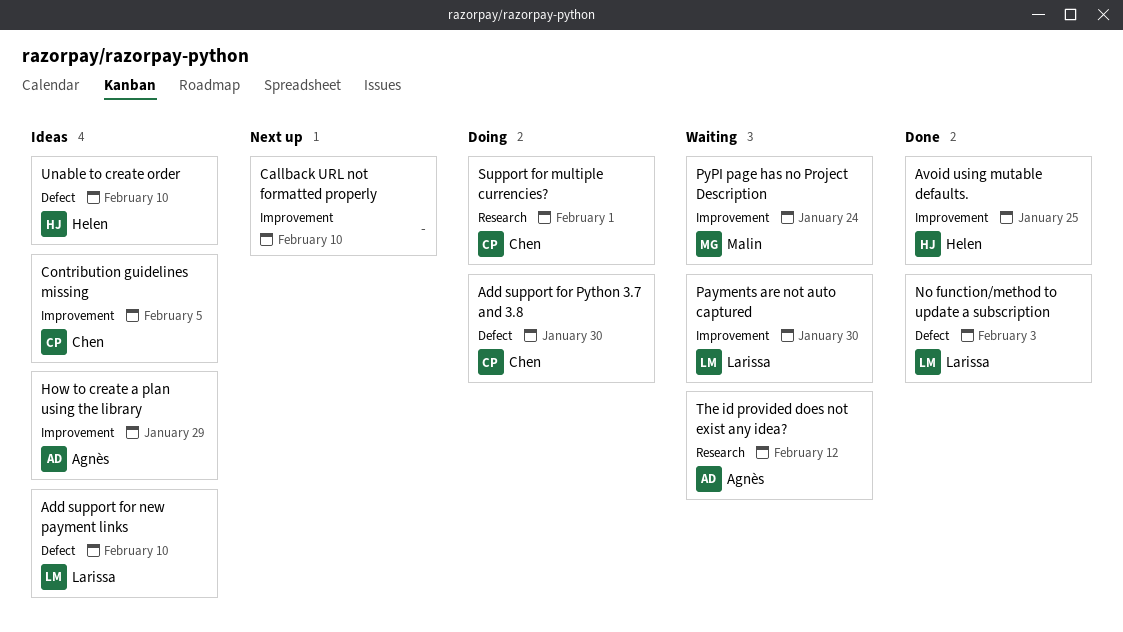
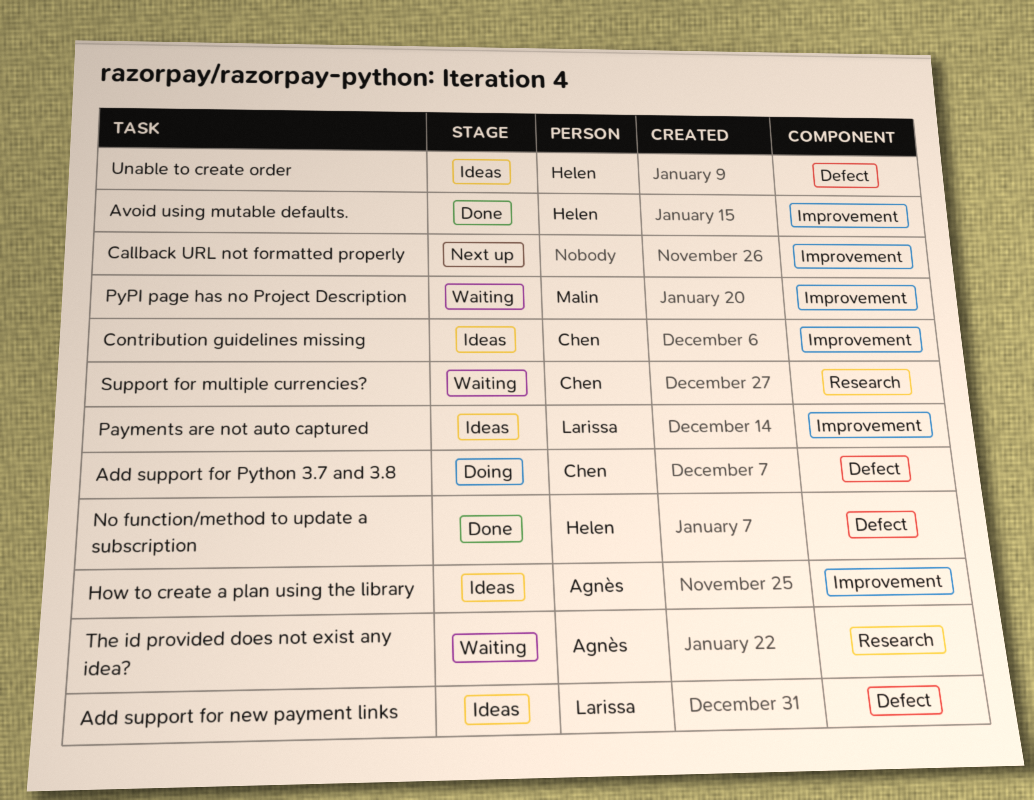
No function/method to update a subscription, owner: Larissa -> Helen
Payments are not auto captured, status: Waiting -> Ideas
Support for multiple currencies?, status: Doing -> Waiting

